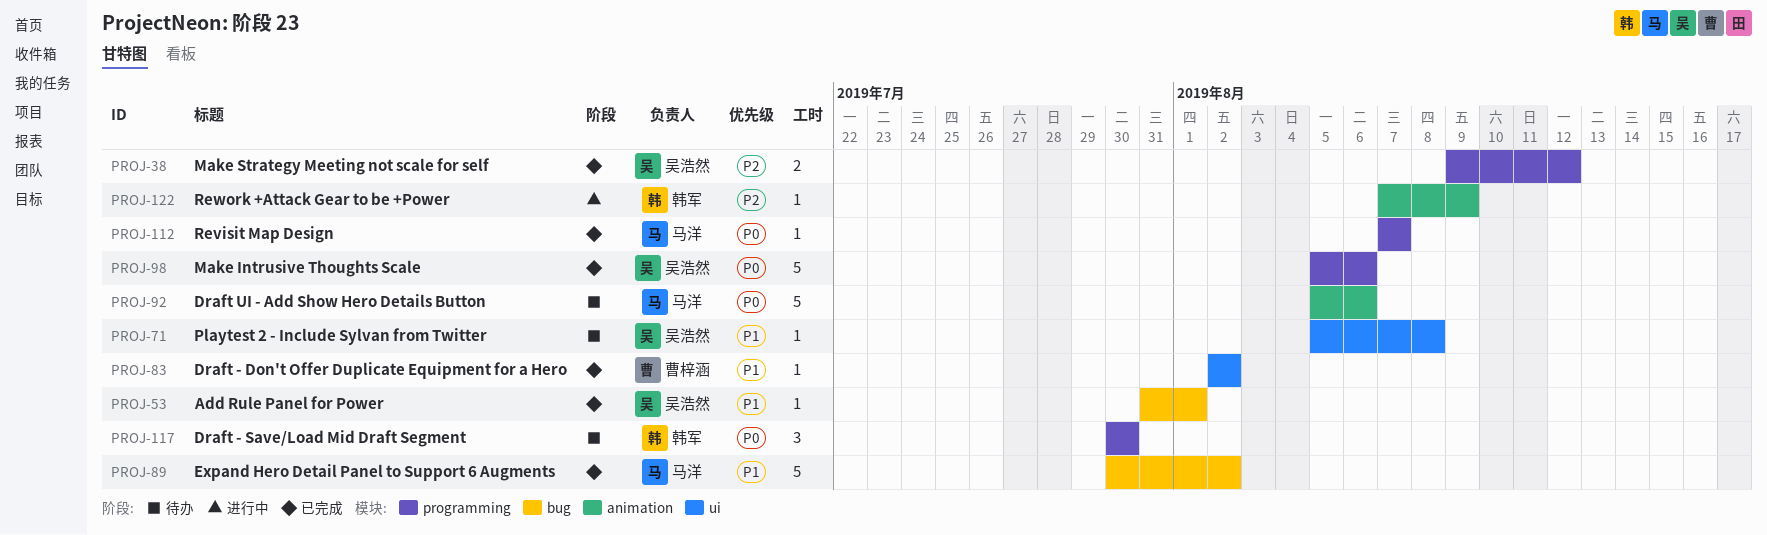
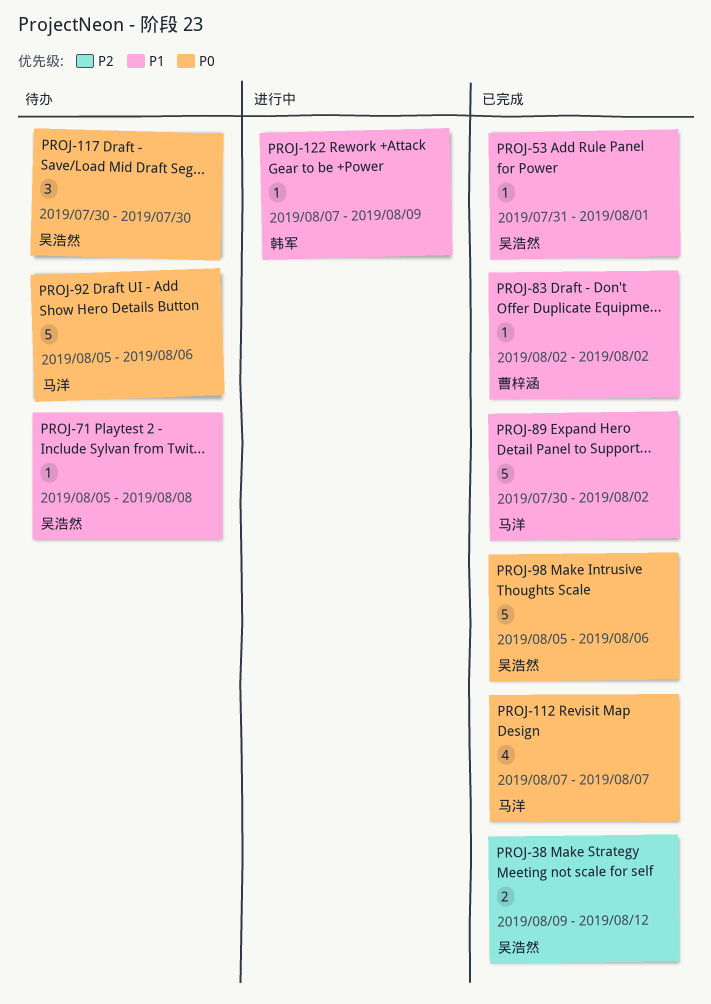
PROJ-112, estimate: 1 -> 4
PROJ-117, owner: 韩军 -> 吴浩然
PROJ-122, priority: P2 -> P1

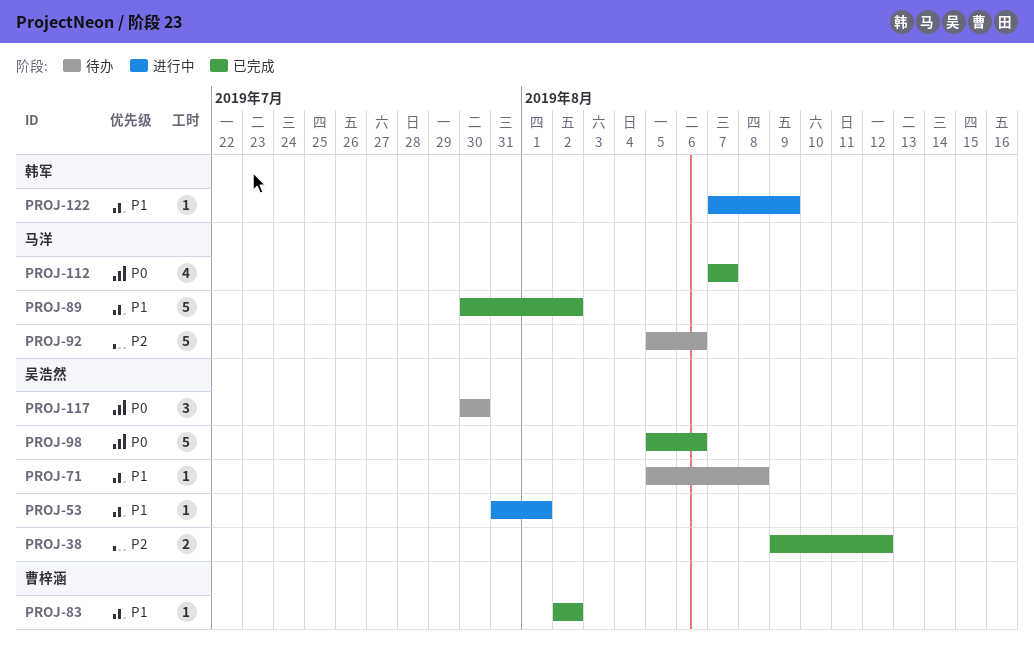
PROJ-53, status: 已完成 -> 进行中
PROJ-92, priority: P0 -> P2

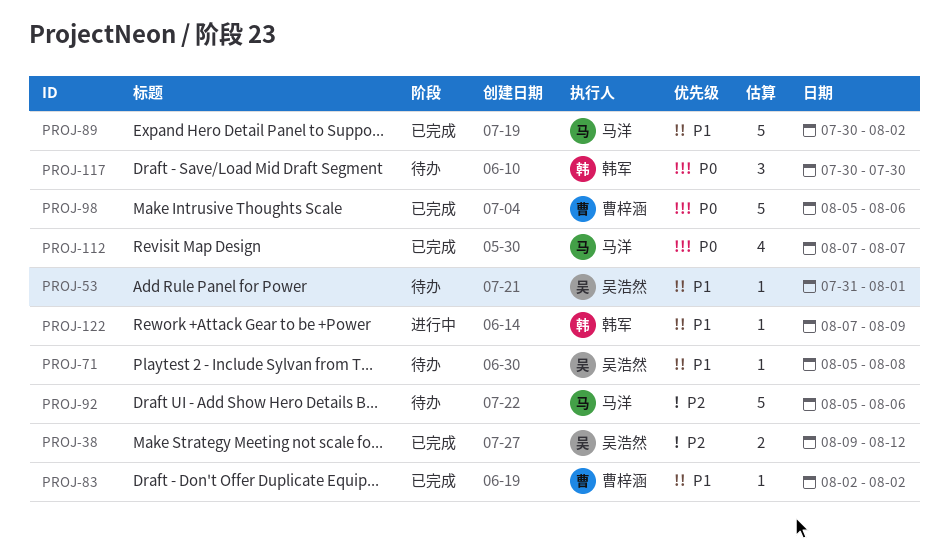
PROJ-53, status: 进行中 -> 待办
PROJ-98, owner: 吴浩然 -> 曹梓涵
PROJ-117, owner: 吴浩然 -> 韩军

